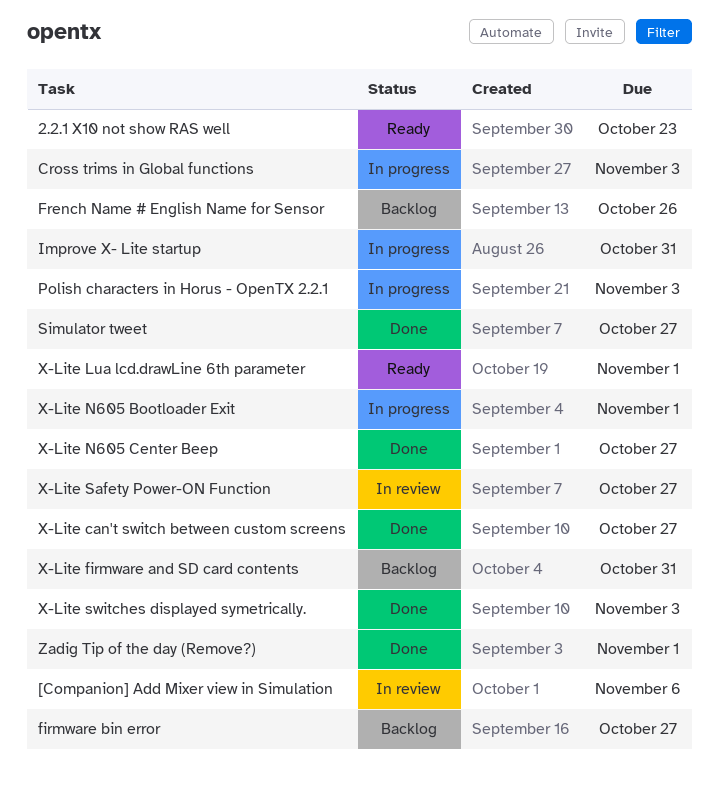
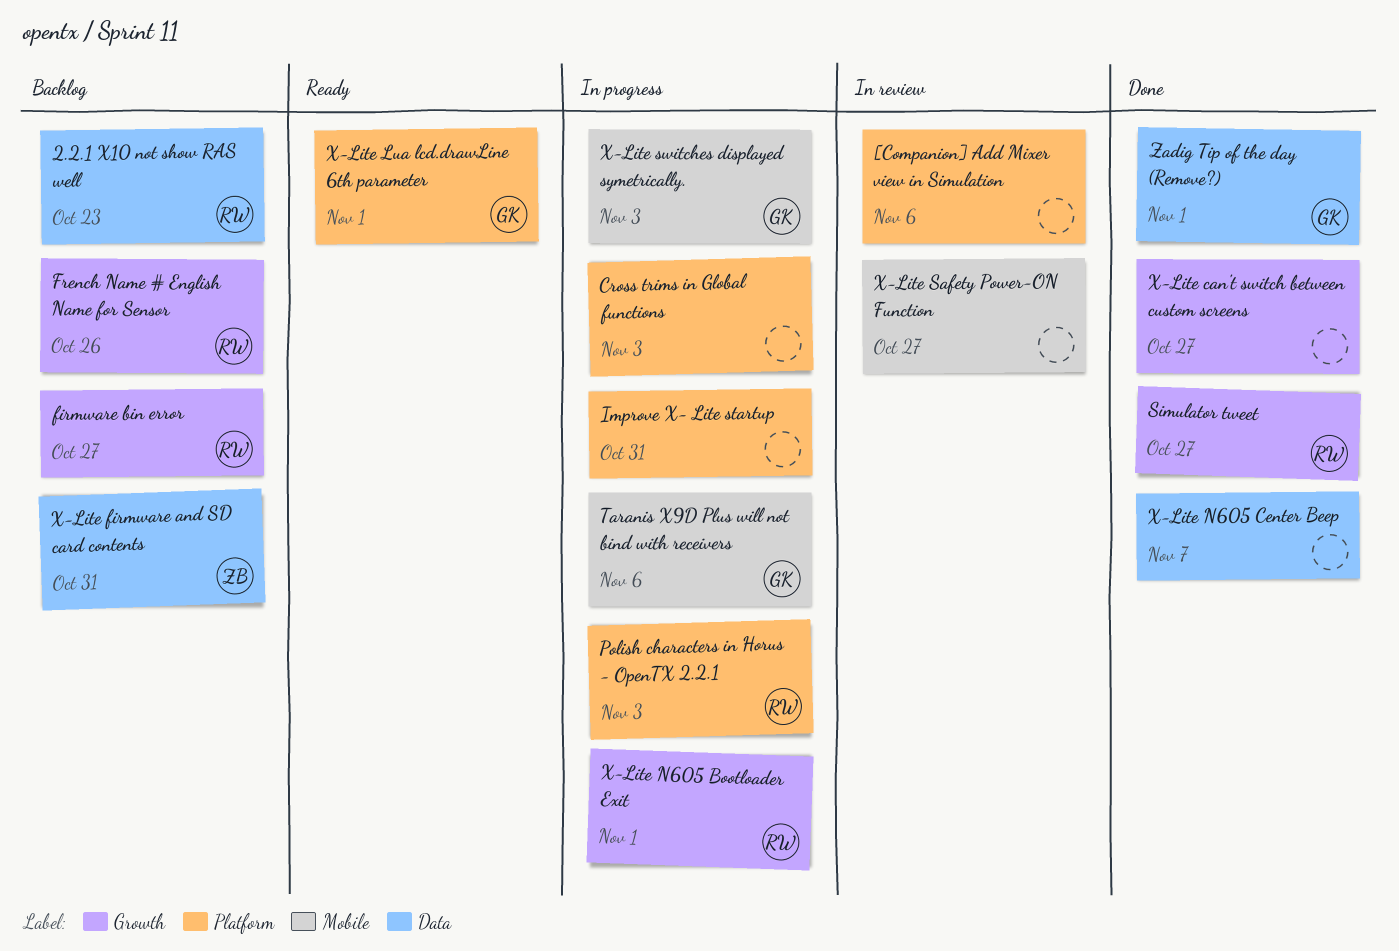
2.2.1 X10 not show RAS well, status: Ready -> Backlog
Taranis X9D Plus will not bind with receivers: none -> present
X-Lite N605 Center Beep, due: Oct 27 -> Nov 7
X-Lite switches displayed symetrically., status: Done -> In progress

